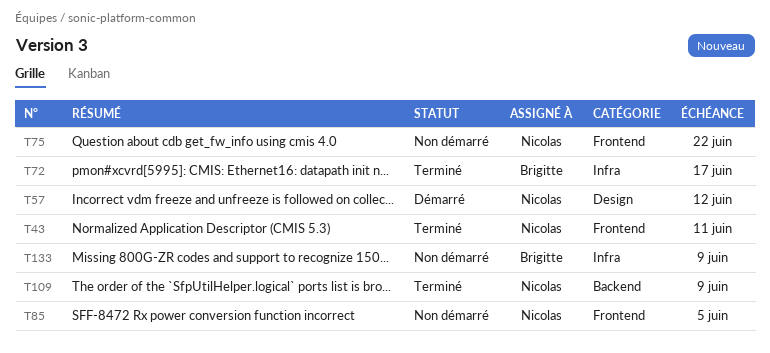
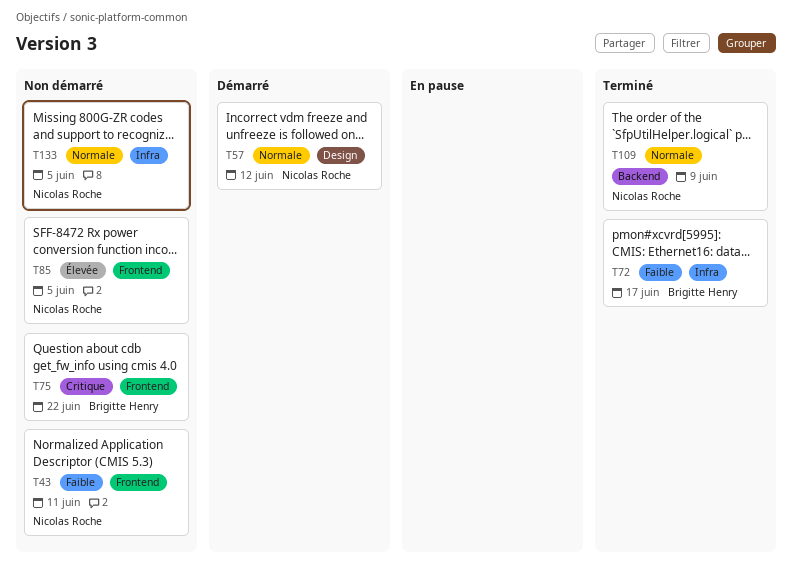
T43, status: Terminé -> Non démarré
T75, owner: Nicolas Roche -> Brigitte Henry
T133, owner: Brigitte Henry -> Nicolas Roche
T133, due: Jun 9 -> Jun 5

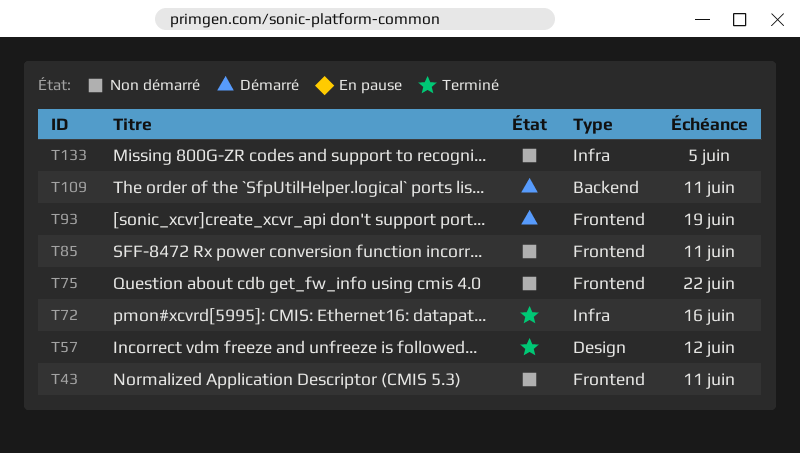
T57, status: Démarré -> Terminé
T72, due: Jun 17 -> Jun 16
T85, due: Jun 5 -> Jun 11
T93: none -> present
T109, status: Terminé -> Démarré
T109, due: Jun 9 -> Jun 11

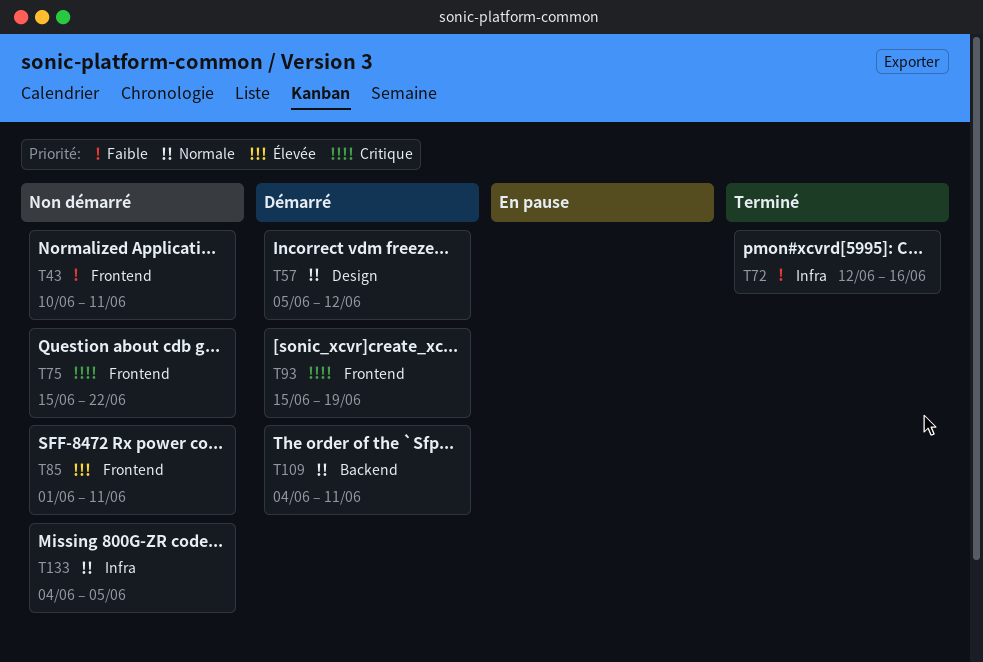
T57, status: Terminé -> Démarré

